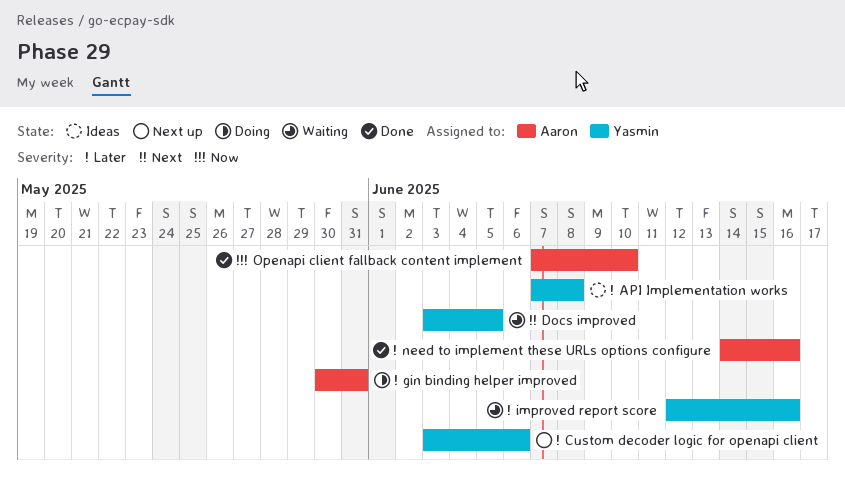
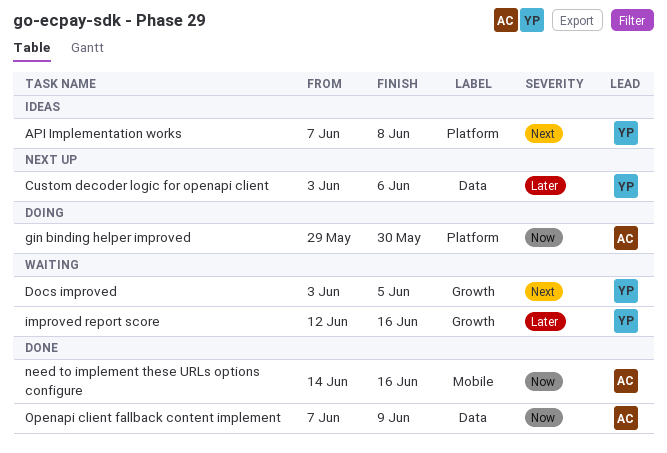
API Implementation works, priority: Later -> Next
gin binding helper improved, priority: Later -> Now
gin binding helper improved, start: May 30 -> May 29
gin binding helper improved, due: May 31 -> May 30
need to implement these URLs options configure, priority: Later -> Now
Openapi client fallback content implement, due: Jun 10 -> Jun 9

